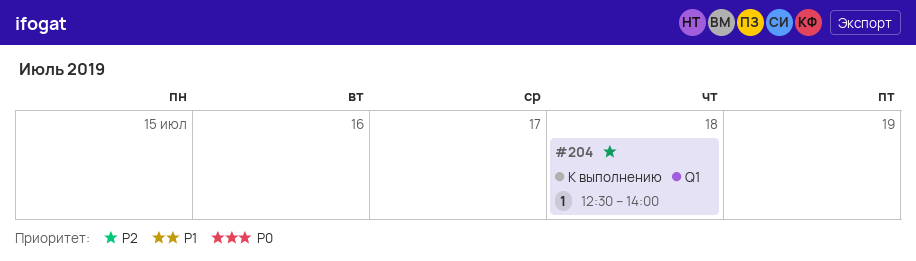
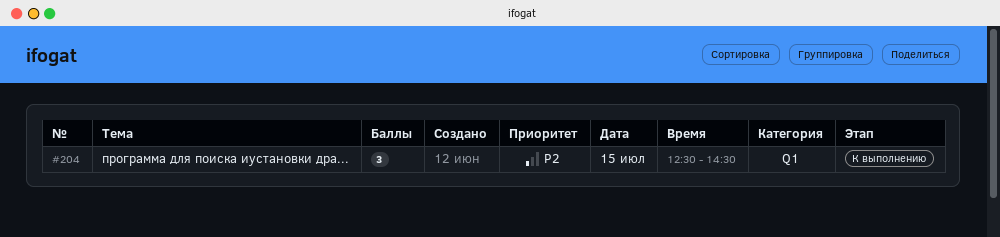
#204, estimate: 1 -> 3
#204, day: Jul 18 -> Jul 15
#204, ends: 14:00 -> 14:30

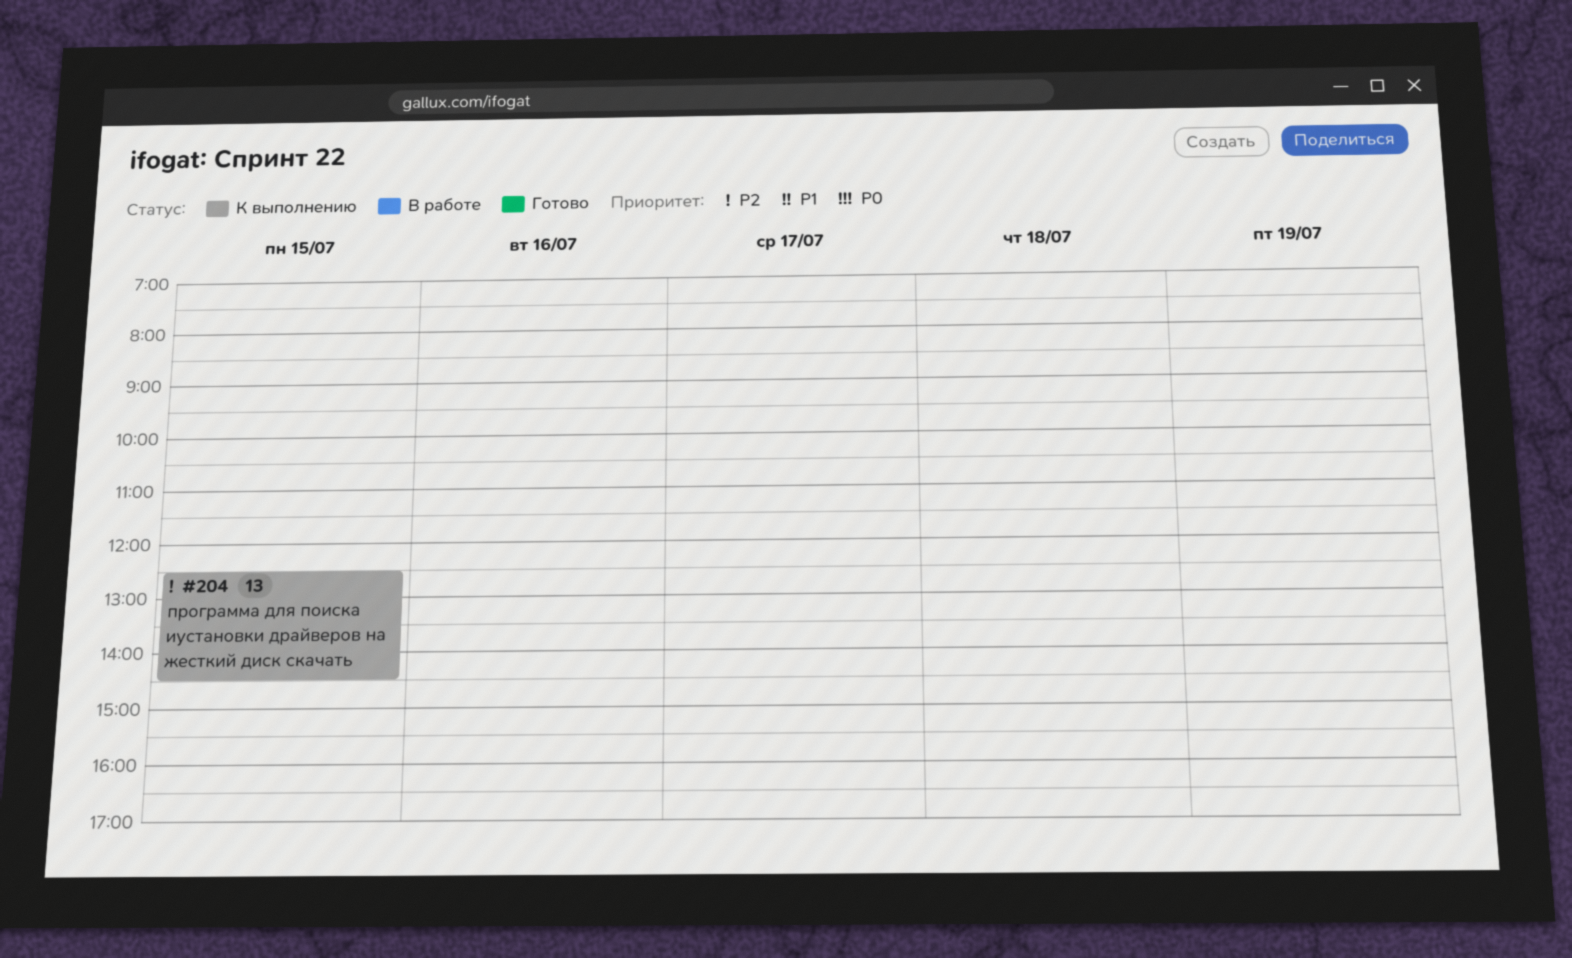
#204, estimate: 3 -> 13

